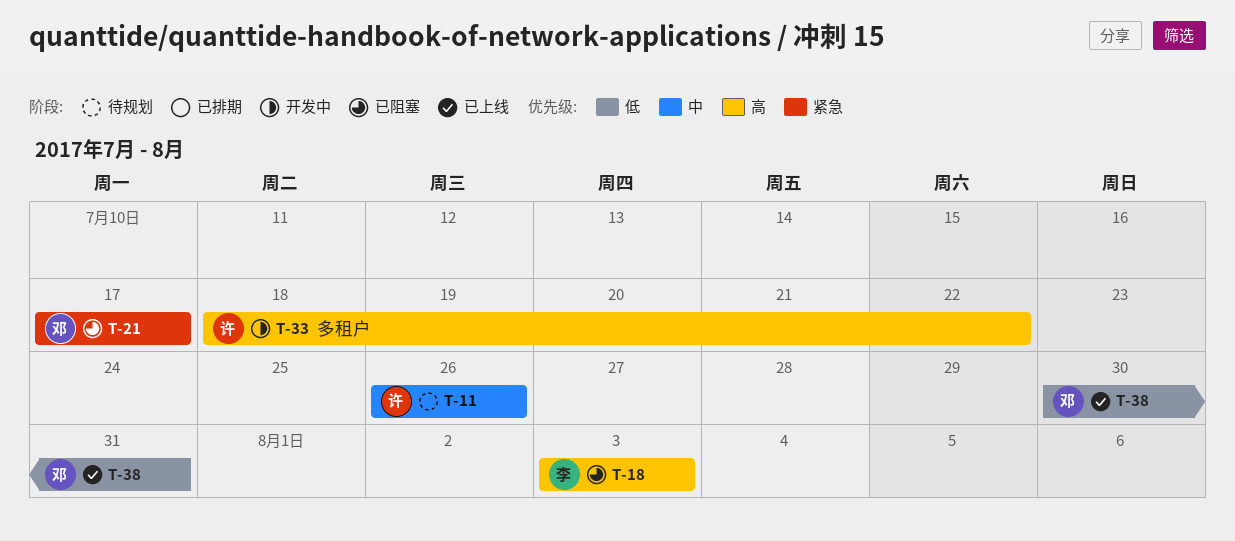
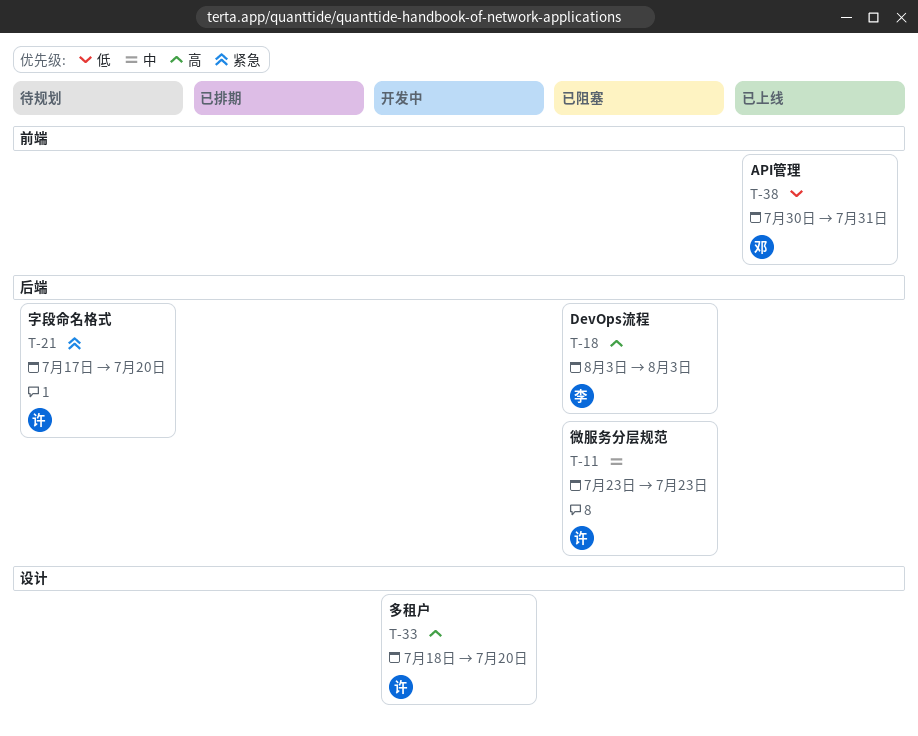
T-11, status: 待规划 -> 已阻塞
T-11, start: Jul 26 -> Jul 23
T-11, due: Jul 26 -> Jul 23
T-21, status: 已阻塞 -> 待规划
T-21, owner: 邓 -> 许
T-21, due: Jul 17 -> Jul 20
T-33, due: Jul 22 -> Jul 20

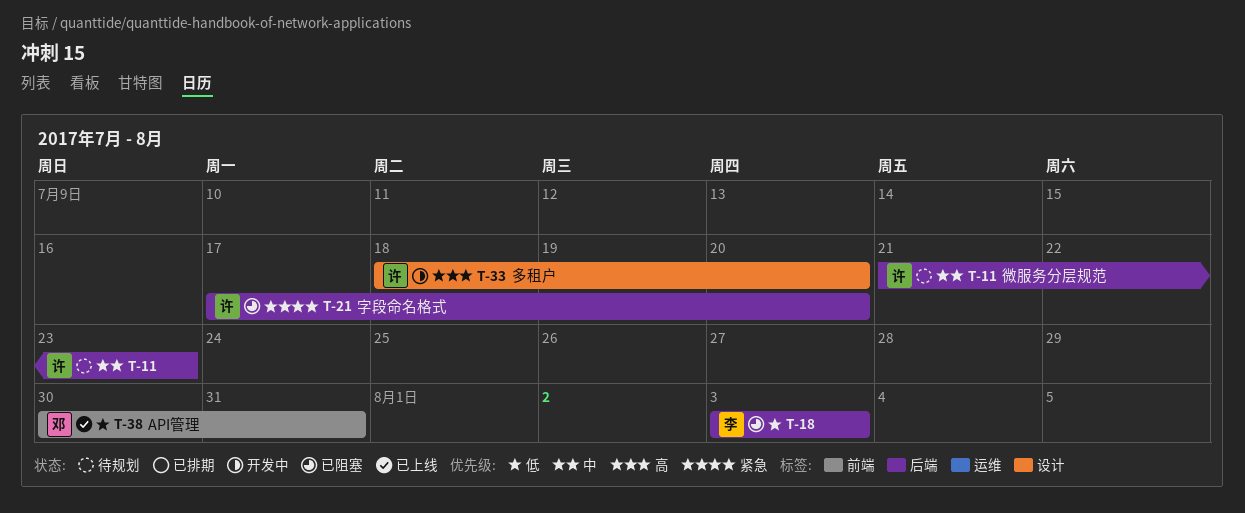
T-11, status: 已阻塞 -> 待规划
T-11, start: Jul 23 -> Jul 21
T-18, priority: 高 -> 低
T-21, status: 待规划 -> 已阻塞

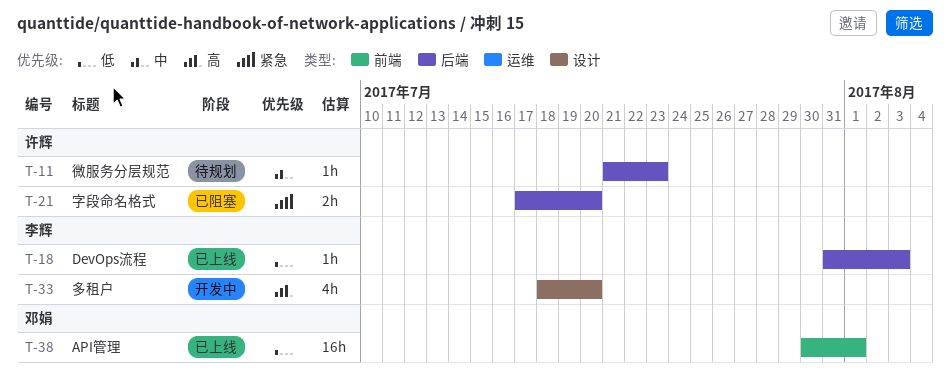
T-18, status: 已阻塞 -> 已上线
T-18, start: Aug 3 -> Jul 31
T-33, owner: 许辉 -> 李辉
T-38, due: Jul 31 -> Aug 1

